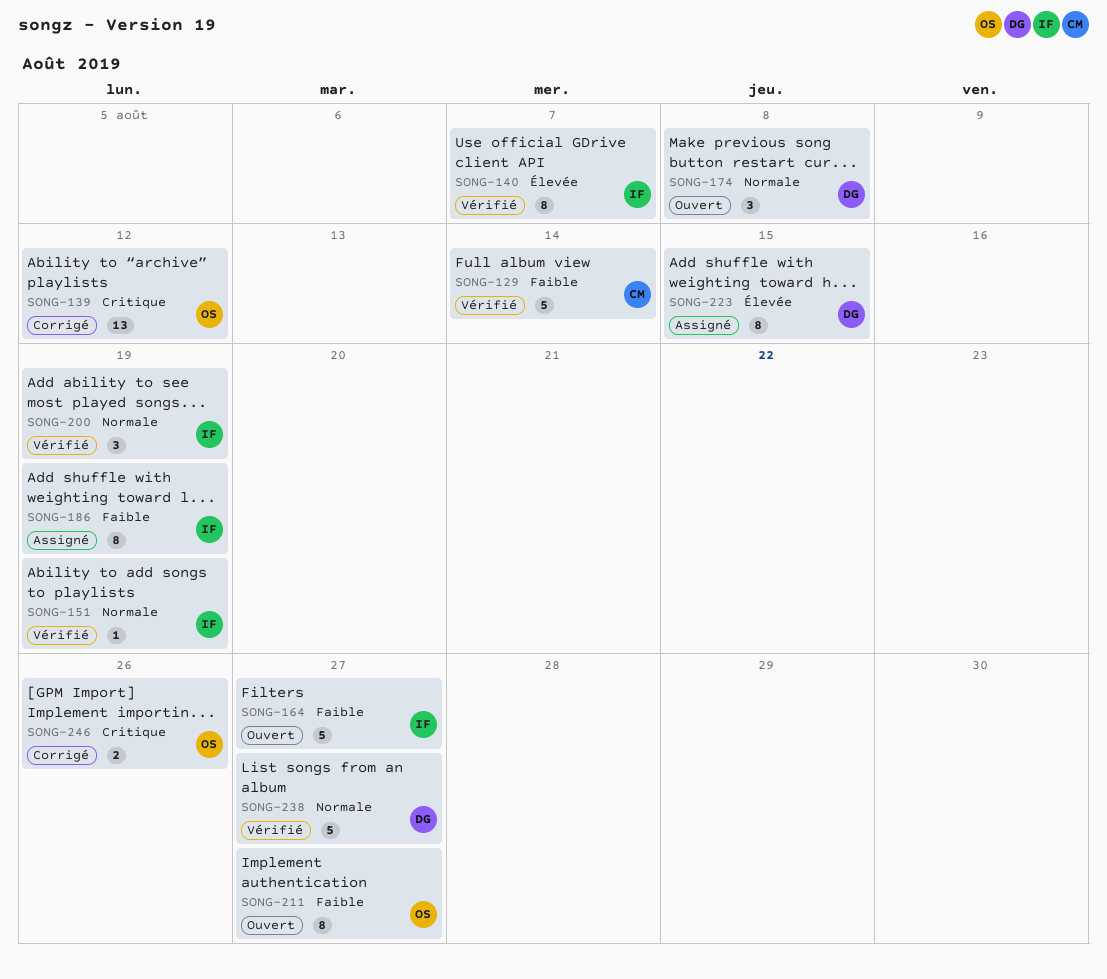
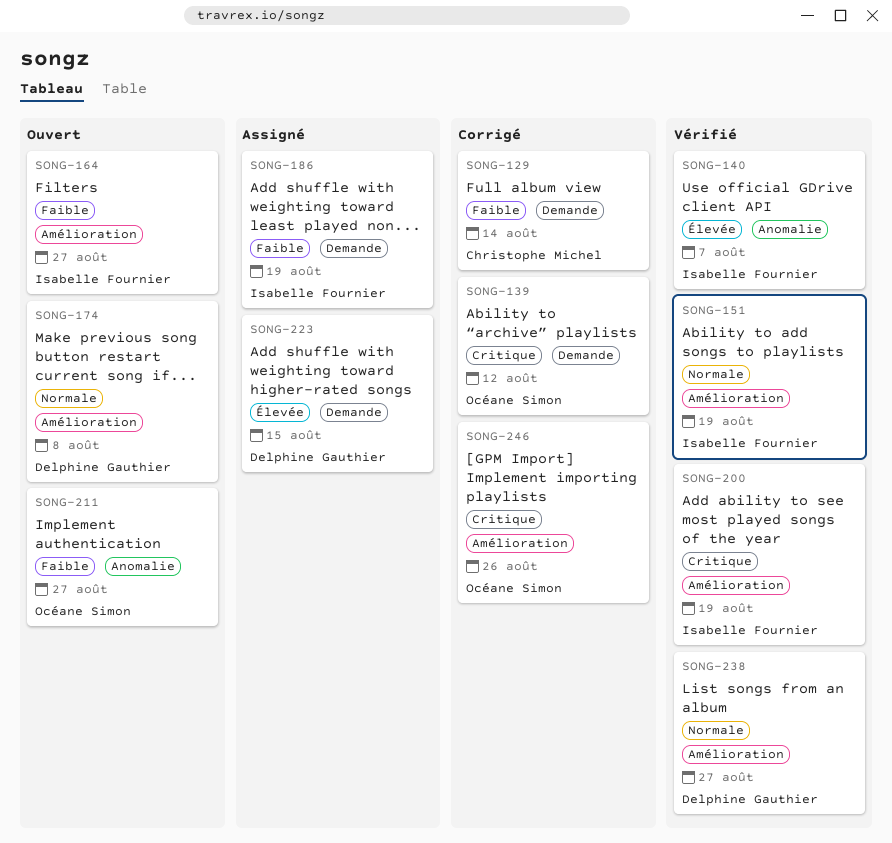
SONG-129, status: Vérifié -> Corrigé
SONG-200, priority: Normale -> Critique

